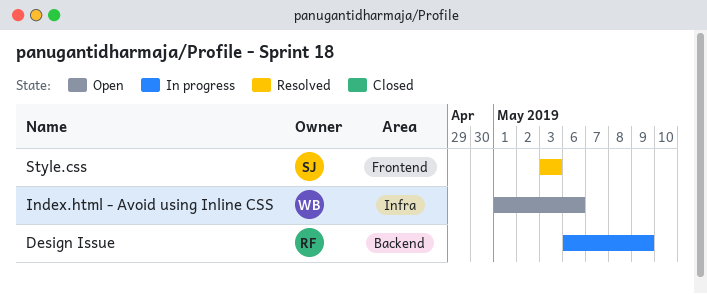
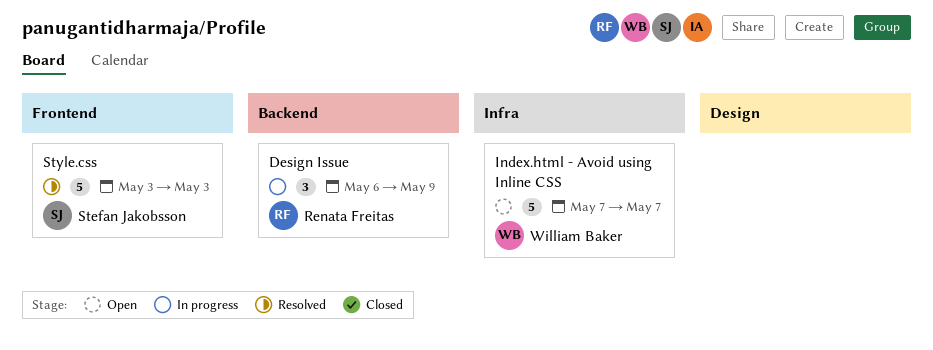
Index.html - Avoid using Inline CSS, start: May 1 -> May 7
Index.html - Avoid using Inline CSS, due: May 6 -> May 7

